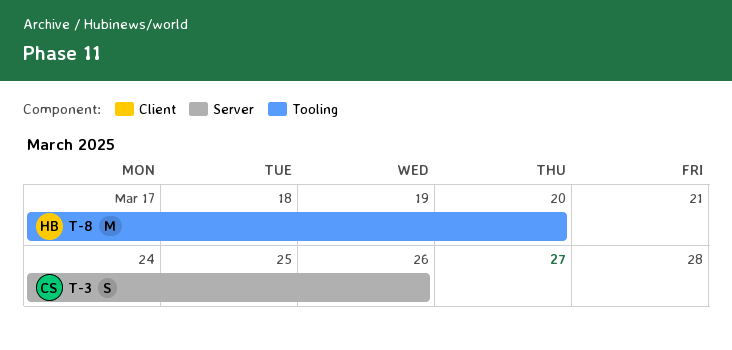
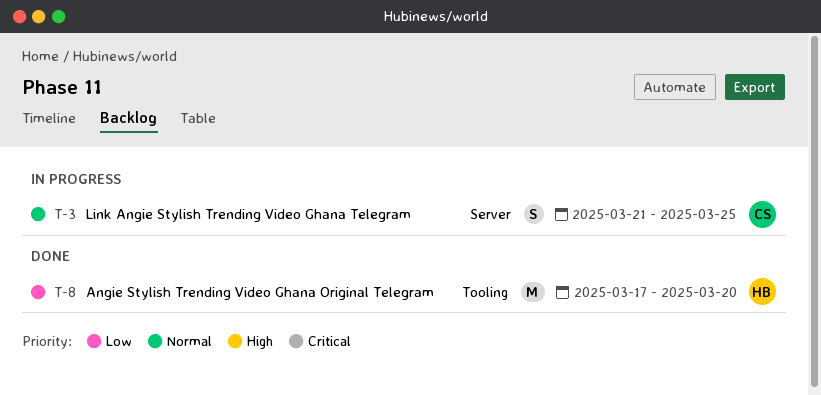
T-3, start: Mar 24 -> Mar 21
T-3, due: Mar 26 -> Mar 25

